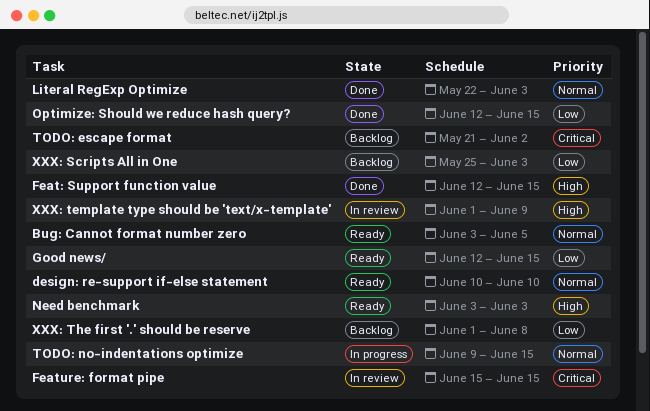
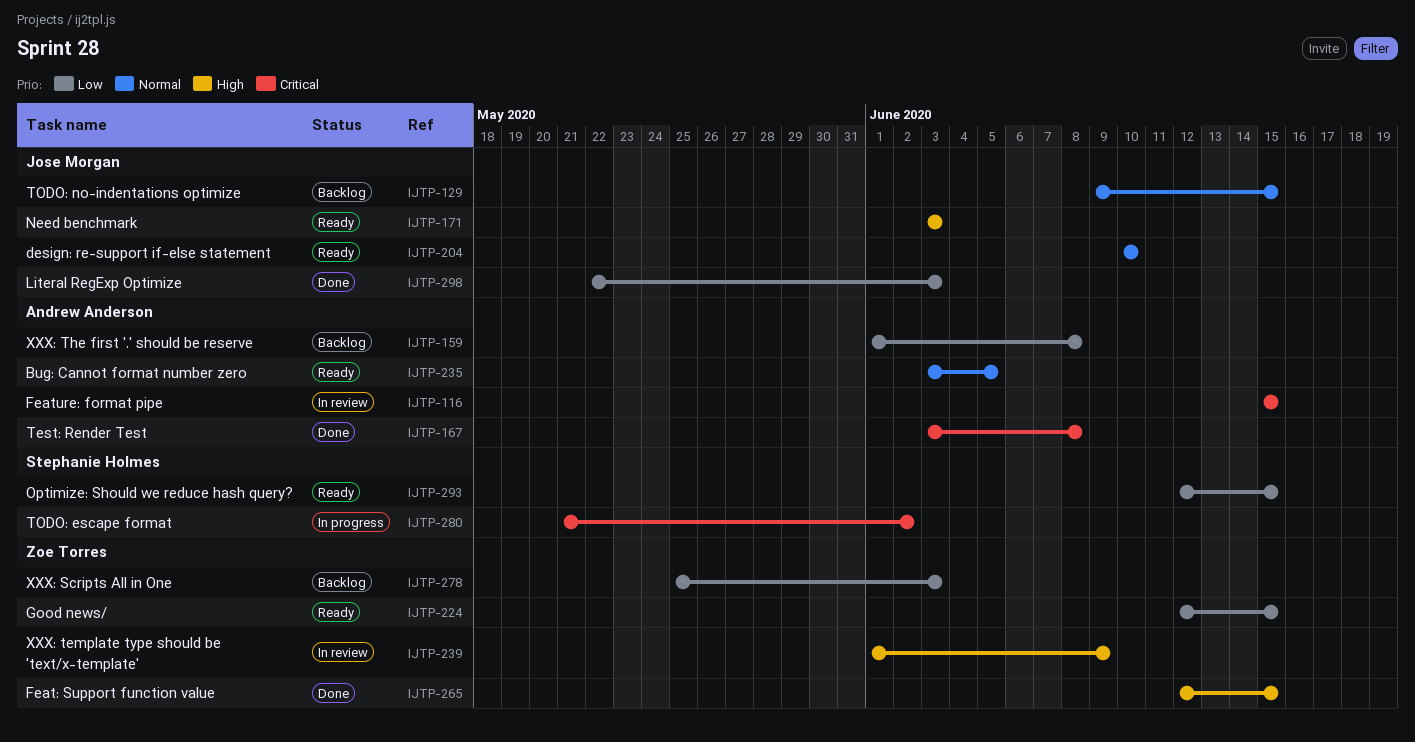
Literal RegExp Optimize, priority: Normal -> Low
Optimize: Should we reduce hash query?, status: Done -> Ready
Test: Render Test: none -> present
TODO: escape format, status: Backlog -> In progress
TODO: no-indentations optimize, status: In progress -> Backlog

